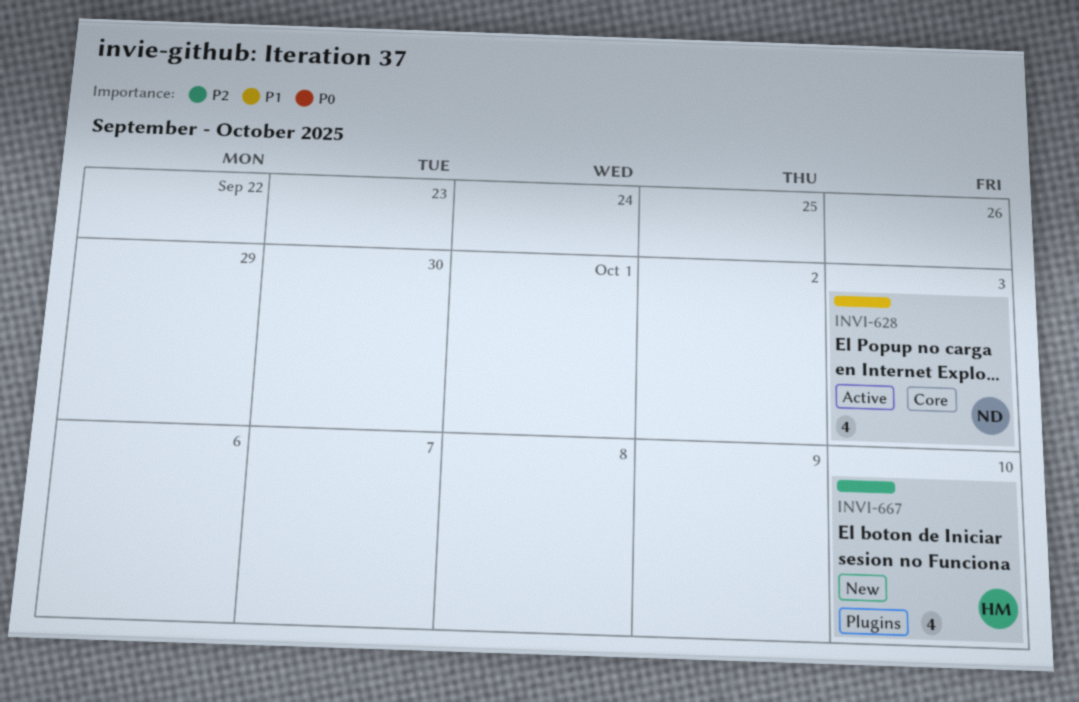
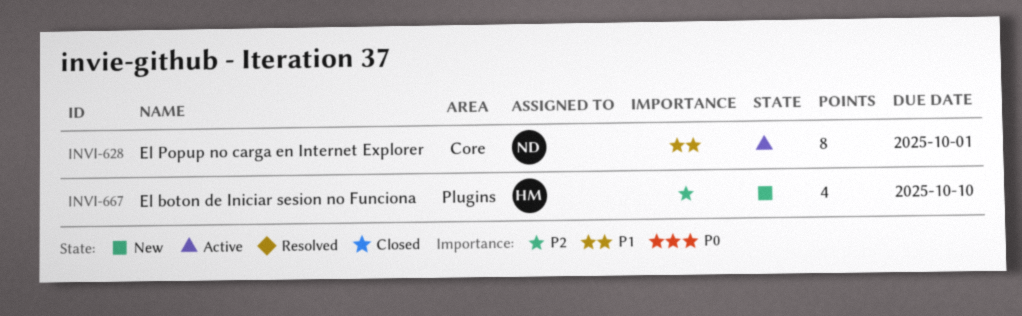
INVI-628, estimate: 4 -> 8
INVI-628, due: Oct 3 -> Oct 1

